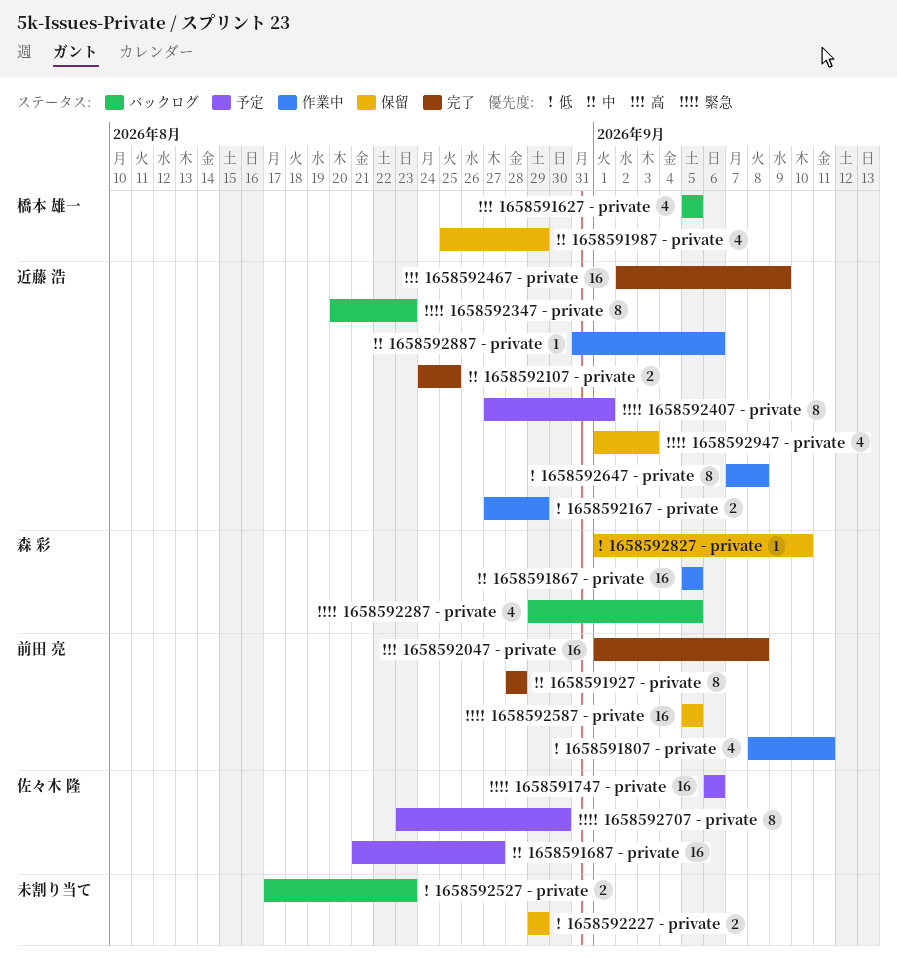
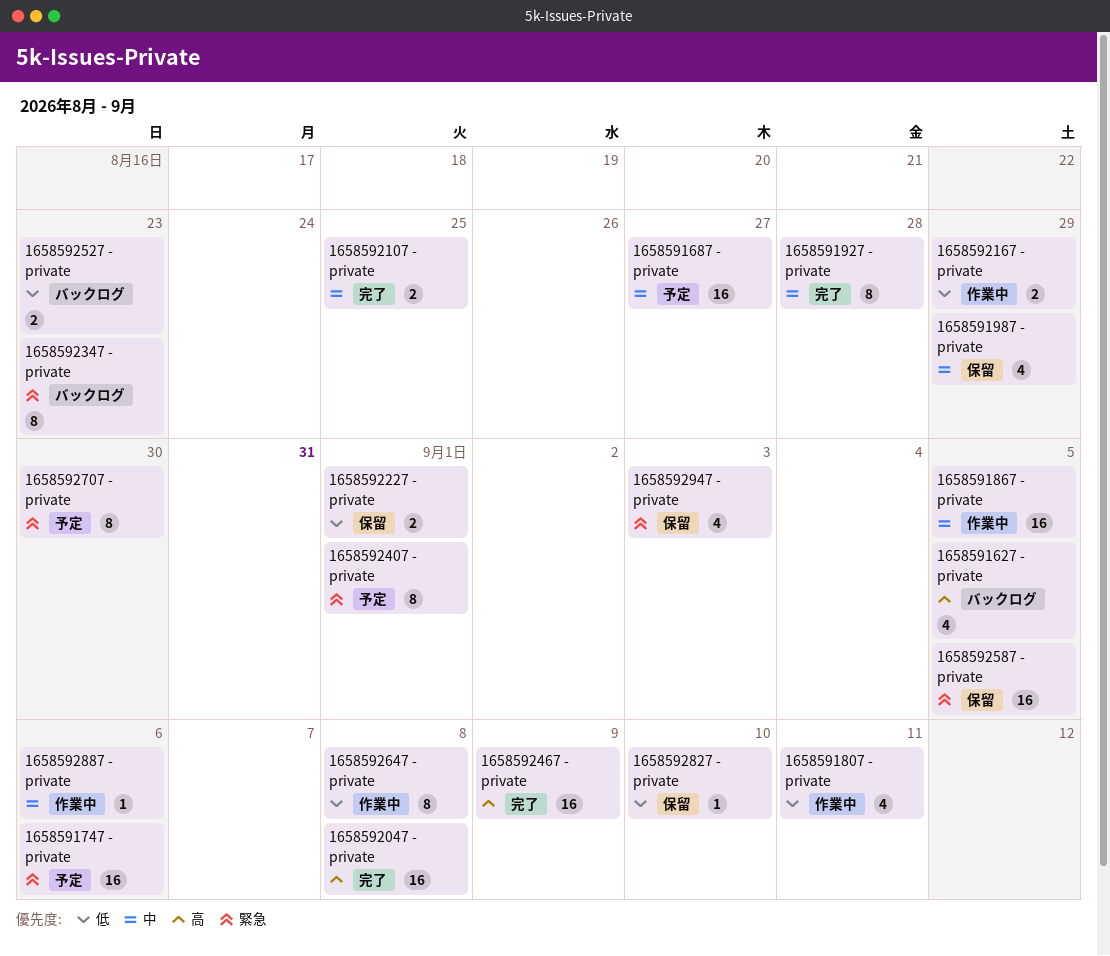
1658592227 - private, due: Aug 29 -> Sep 1
1658592287 - private: present -> none

